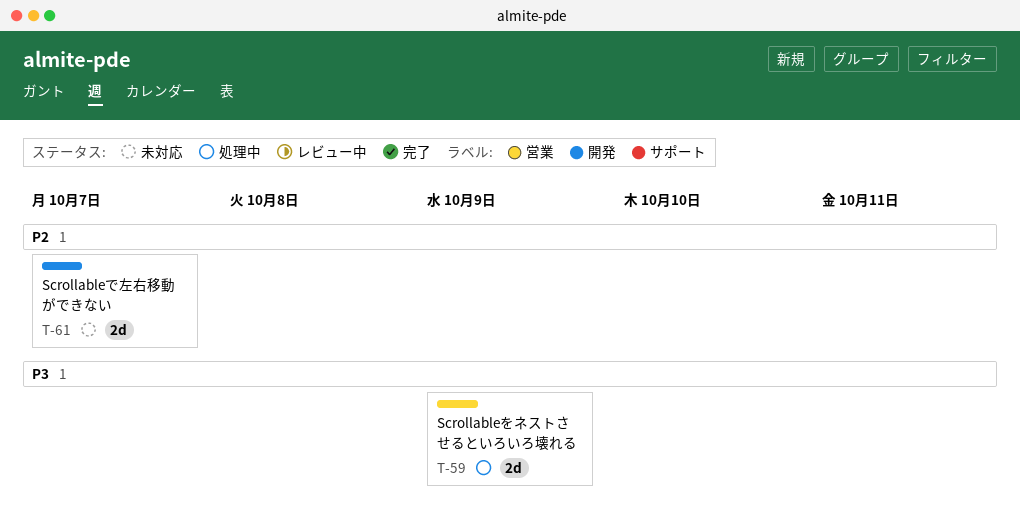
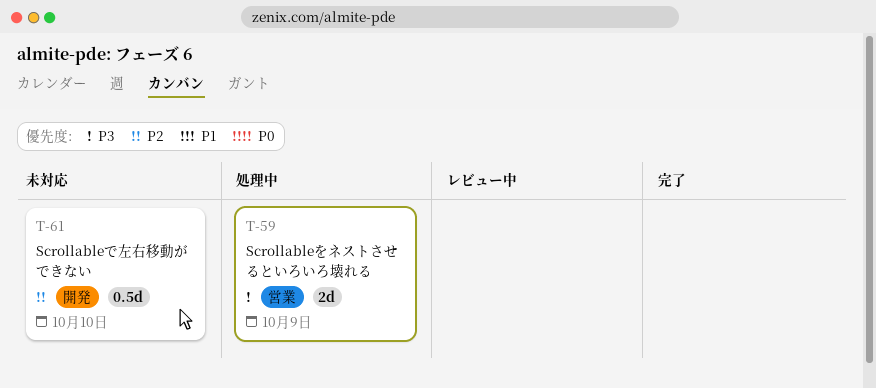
T-61, estimate: 2d -> 0.5d
T-61, due: Oct 7 -> Oct 10

